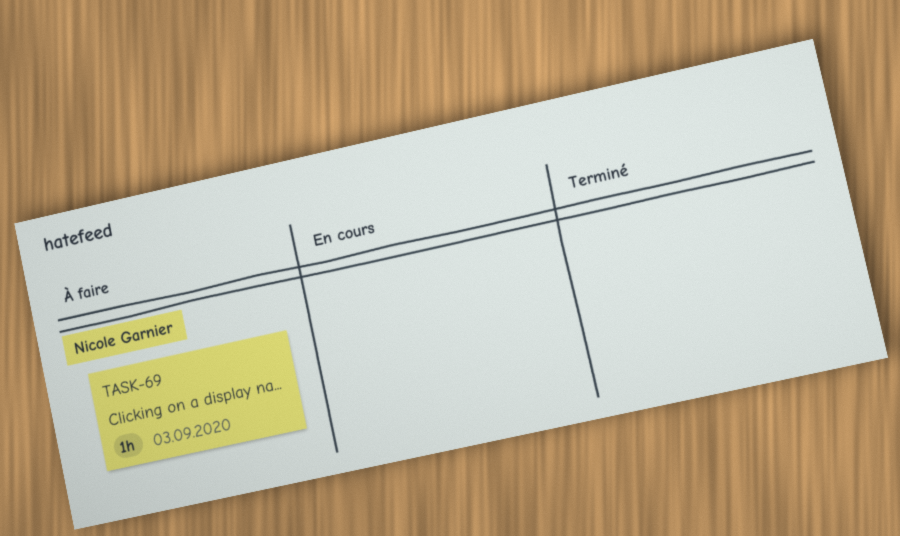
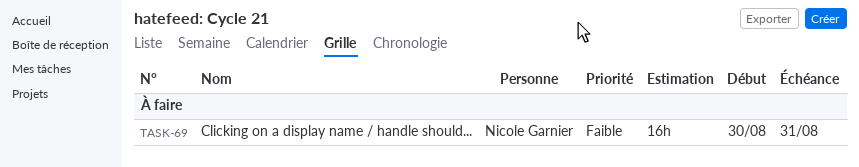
TASK-69, estimate: 1h -> 16h
TASK-69, due: Sep 3 -> Aug 31

